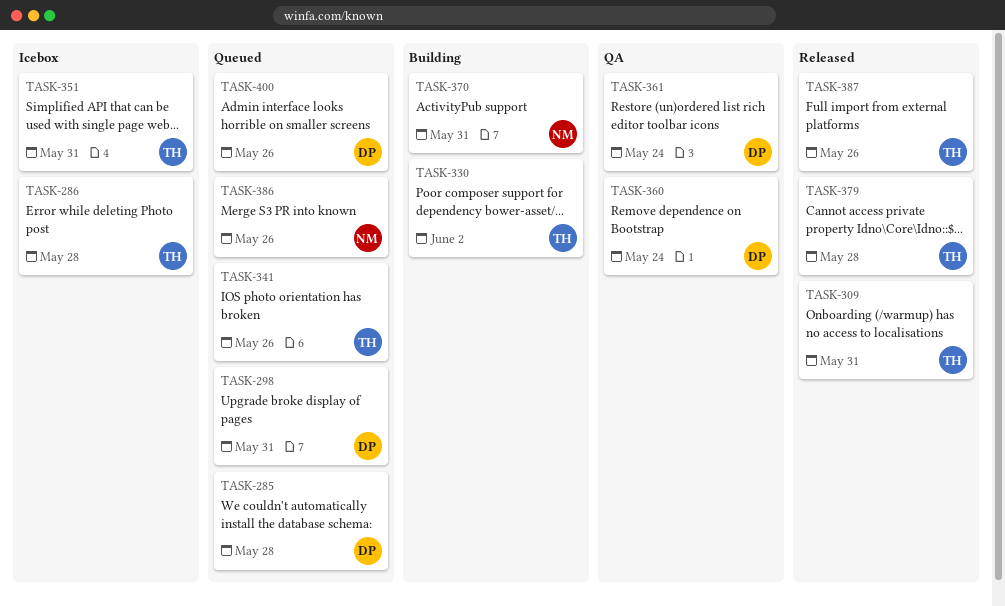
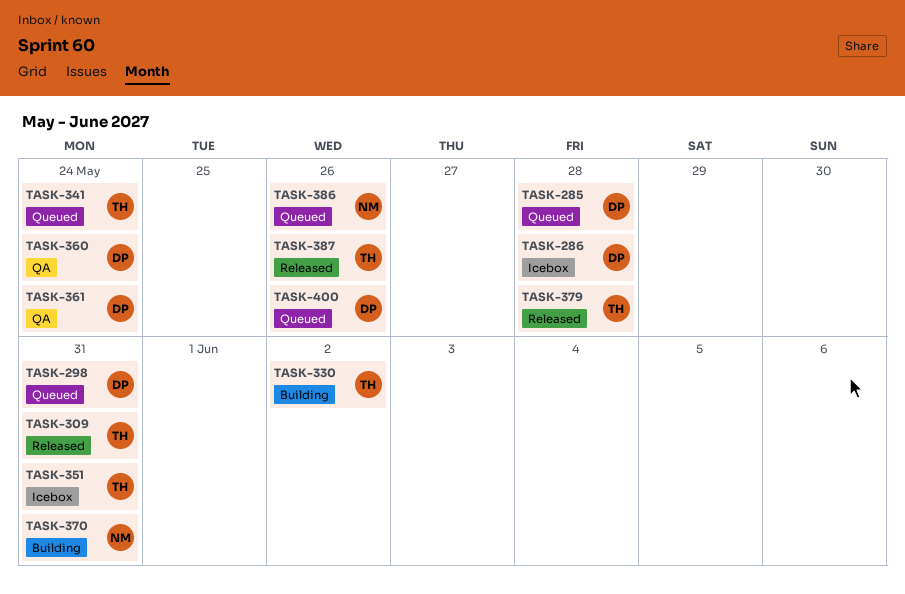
TASK-286, owner: TH -> DP
TASK-341, due: May 26 -> May 24

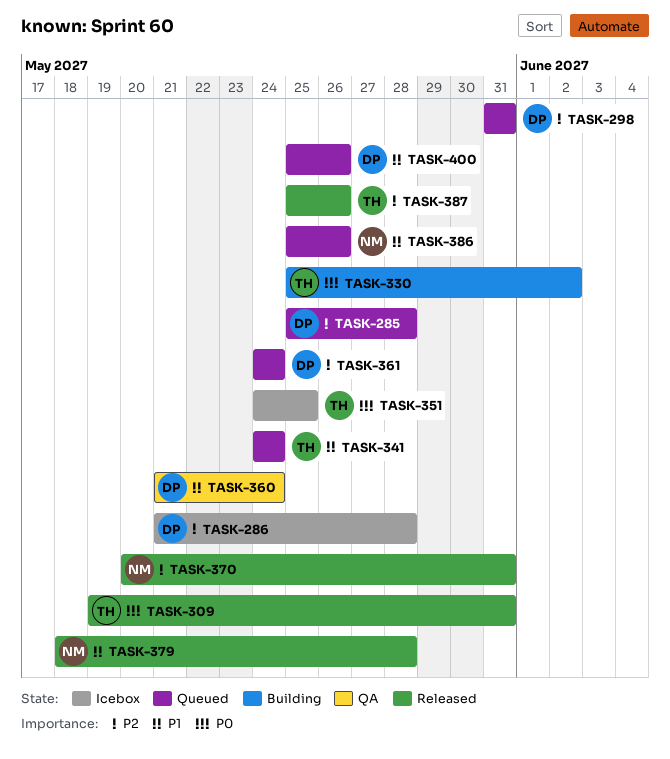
TASK-351, due: May 31 -> May 25
TASK-361, status: QA -> Queued
TASK-370, status: Building -> Released
TASK-379, owner: TH -> NM

